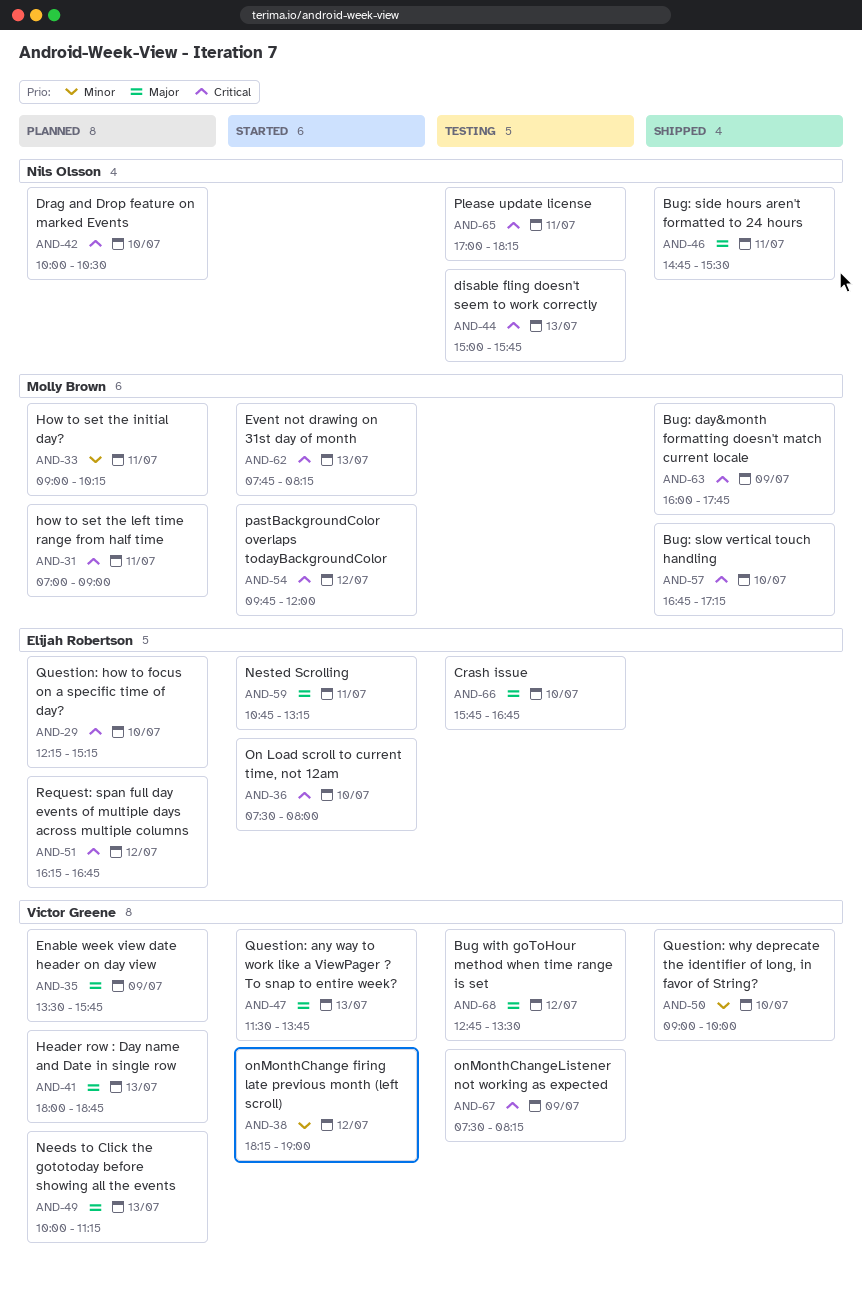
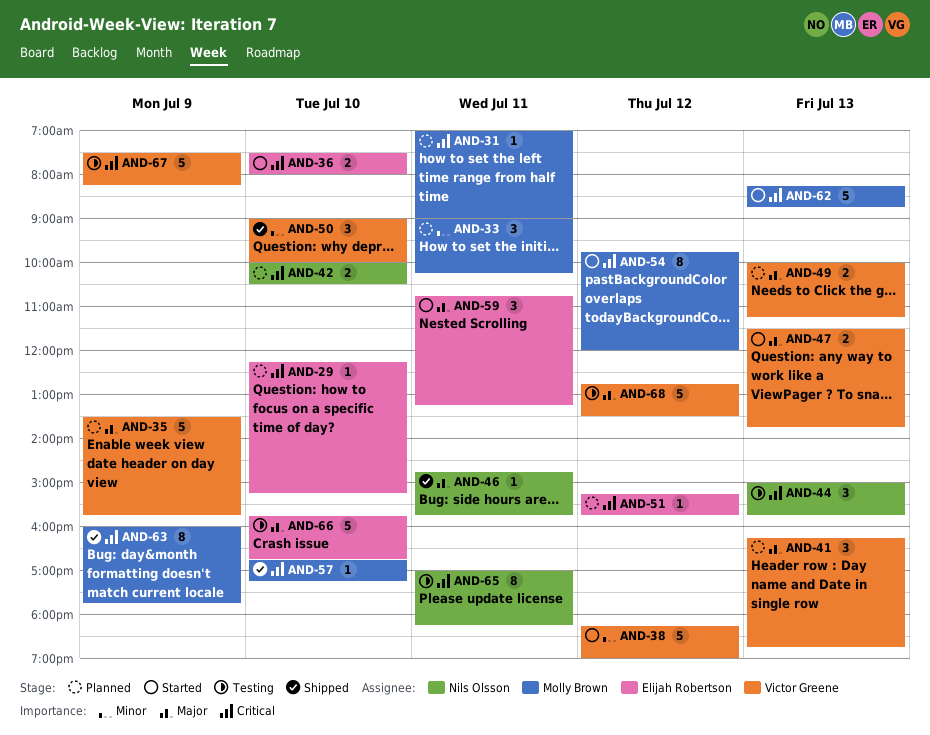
AND-41, begins: 18:00 -> 16:15
AND-46, ends: 15:30 -> 15:45
AND-51, begins: 16:15 -> 15:15
AND-51, ends: 16:45 -> 15:45
AND-62, begins: 07:45 -> 08:15
AND-62, ends: 08:15 -> 08:45

